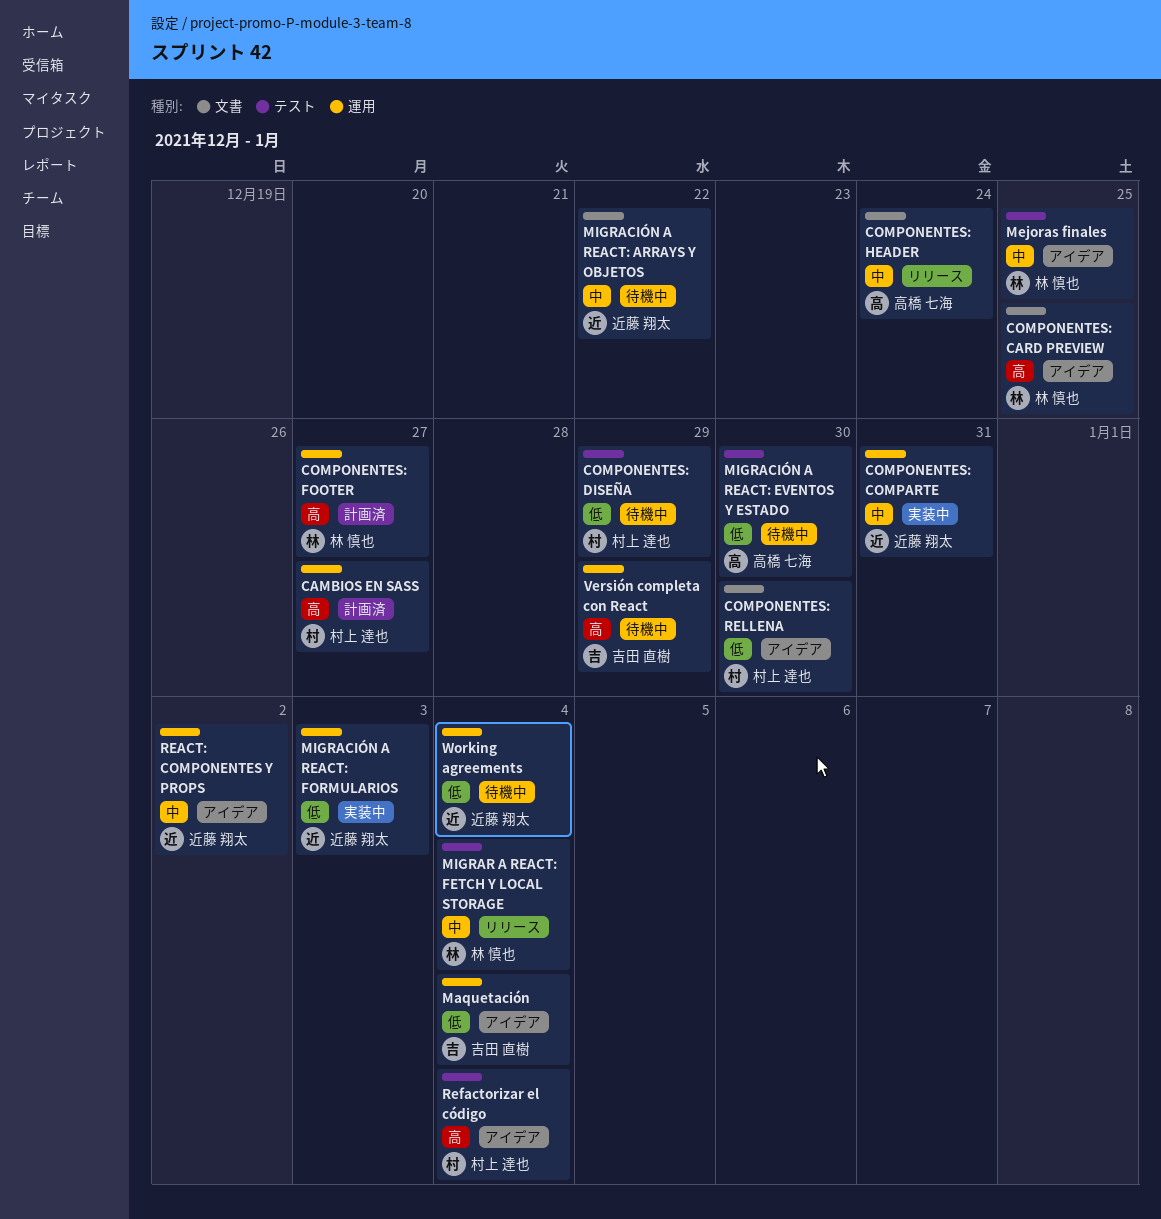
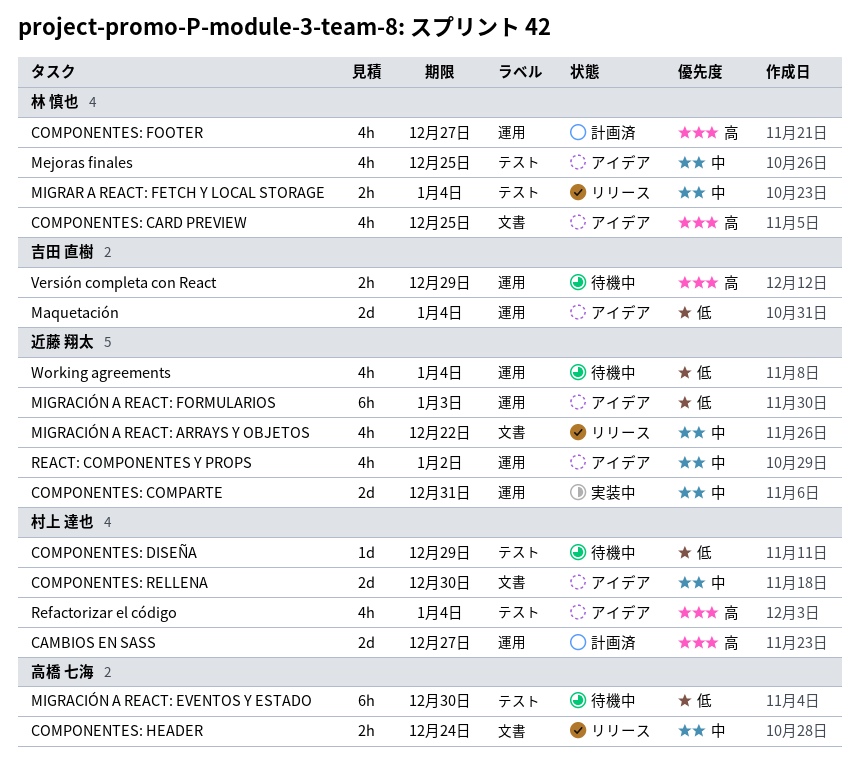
COMPONENTES: RELLENA, priority: 低 -> 中
MIGRACIÓN A REACT: ARRAYS Y OBJETOS, status: 待機中 -> リリース
MIGRACIÓN A REACT: FORMULARIOS, status: 実装中 -> アイデア

